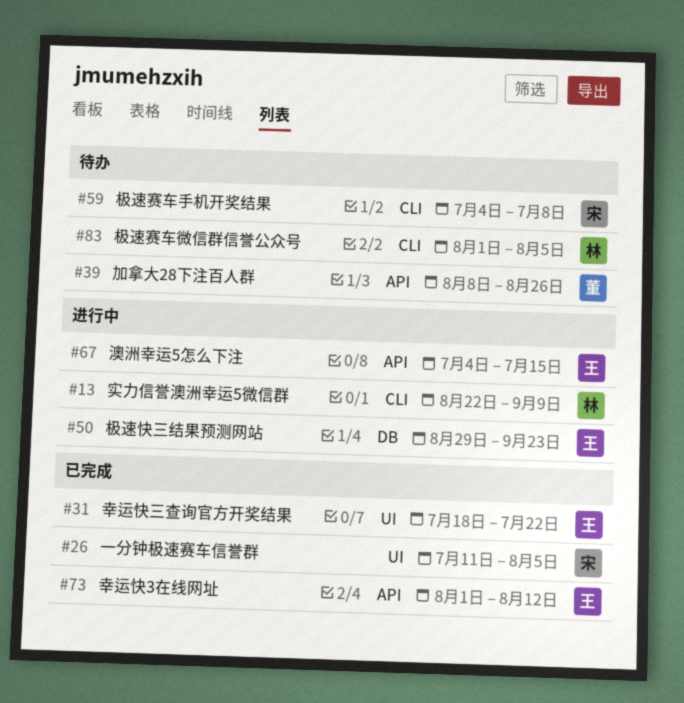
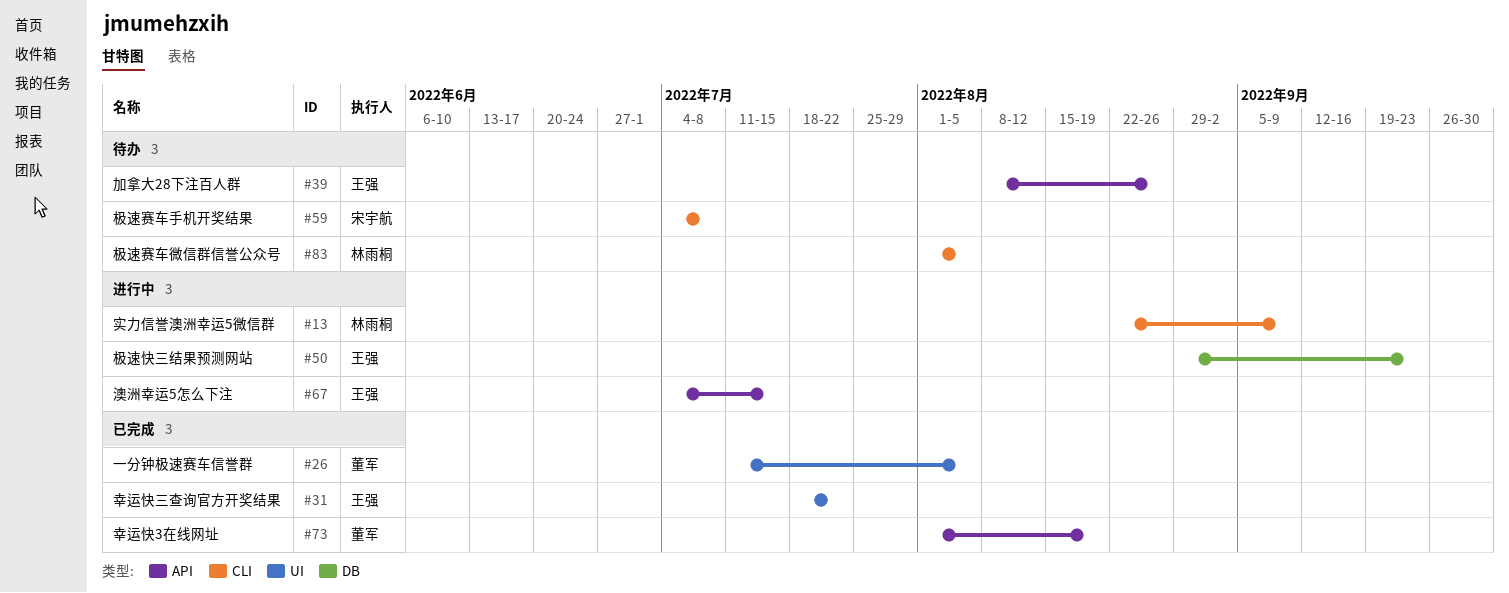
#26, owner: 宋宇航 -> 董军
#39, owner: 董军 -> 王强
#73, owner: 王强 -> 董军
#73, due: Aug 12 -> Aug 19

